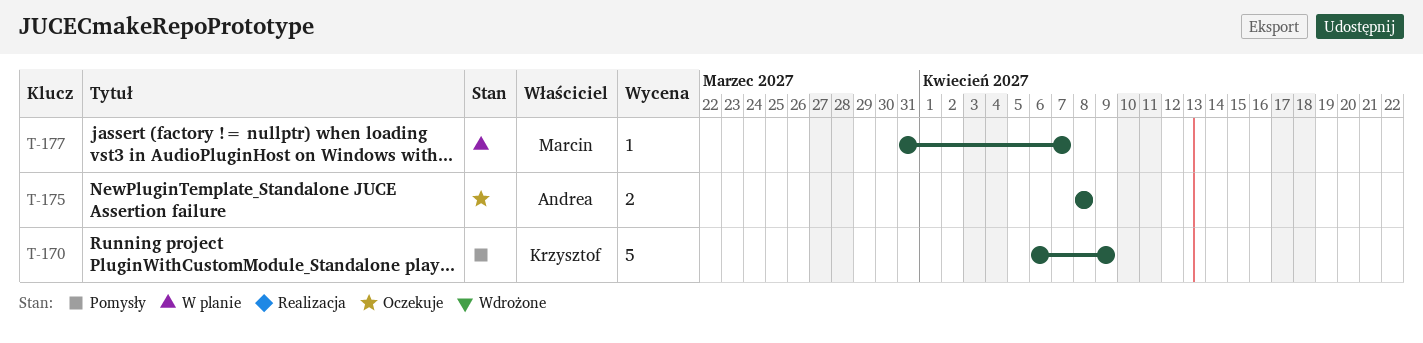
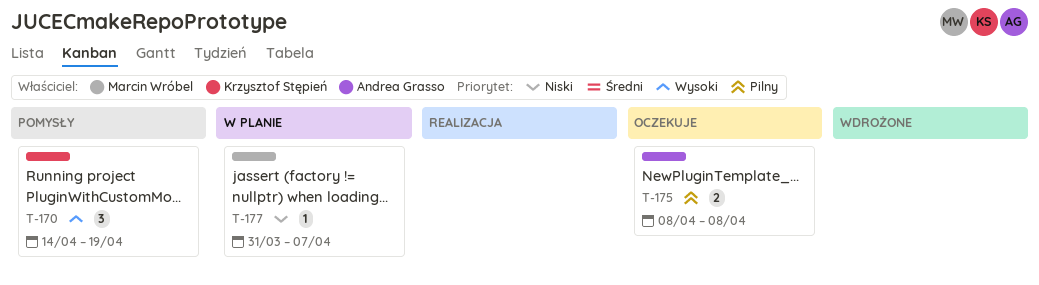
T-170, estimate: 5 -> 3
T-170, start: Apr 6 -> Apr 14
T-170, due: Apr 9 -> Apr 19

